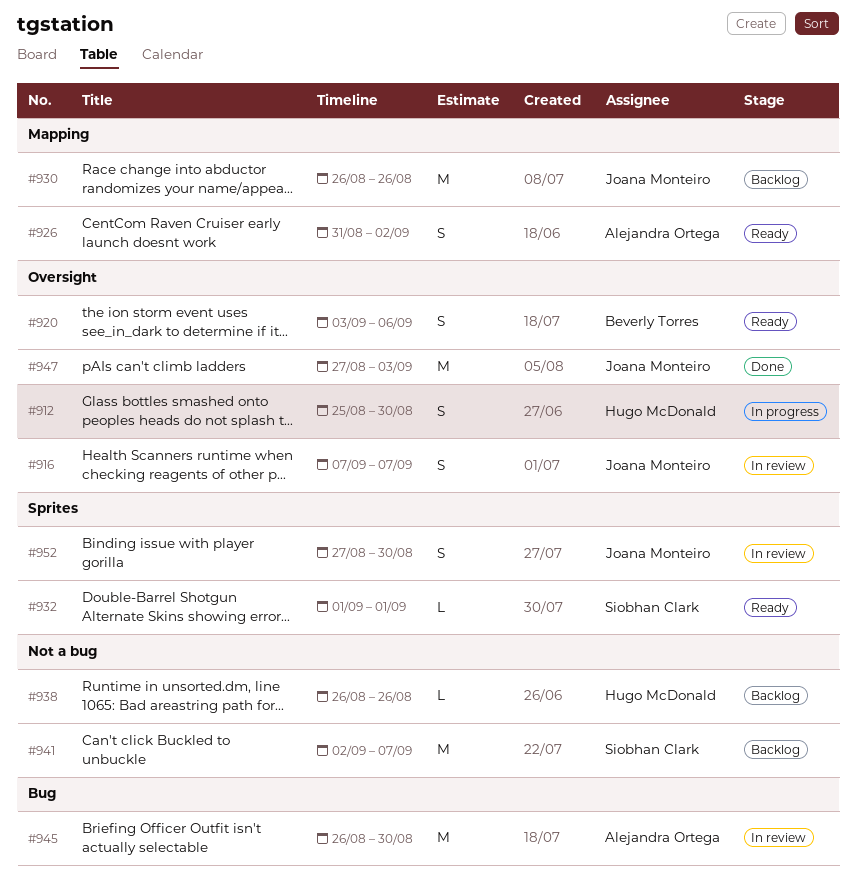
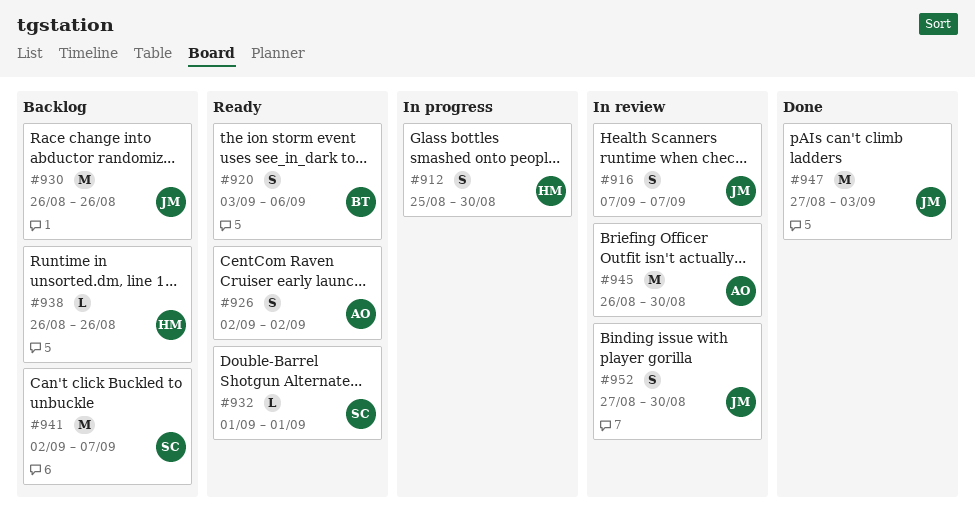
#926, start: Aug 31 -> Sep 2

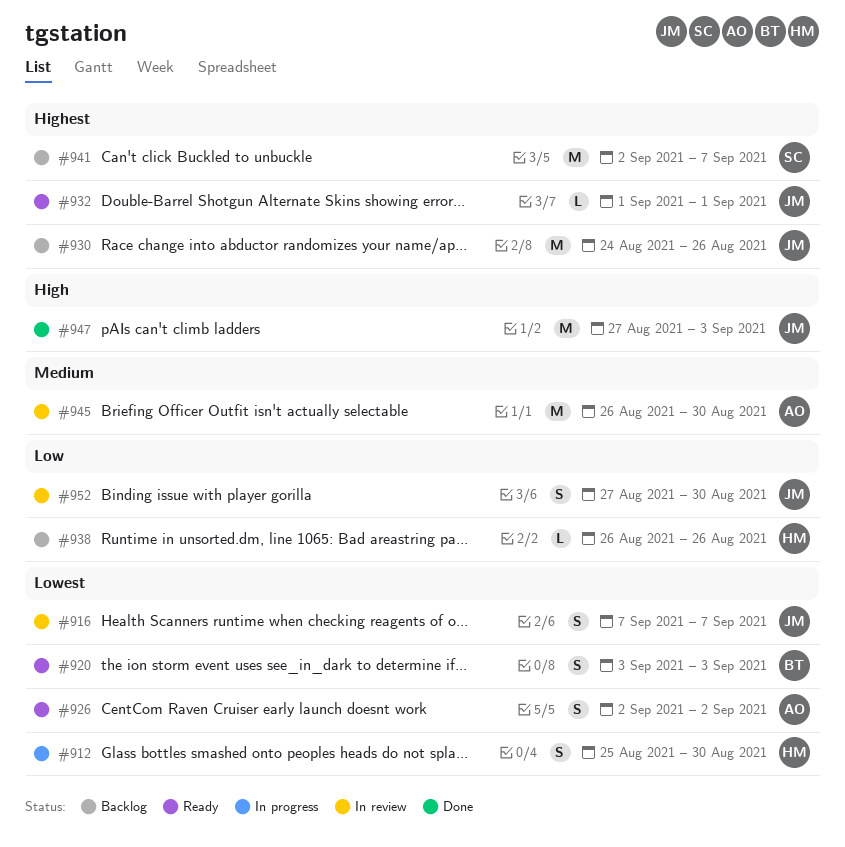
#920, due: Sep 6 -> Sep 3
#930, start: Aug 26 -> Aug 24
#932, owner: SC -> JM

